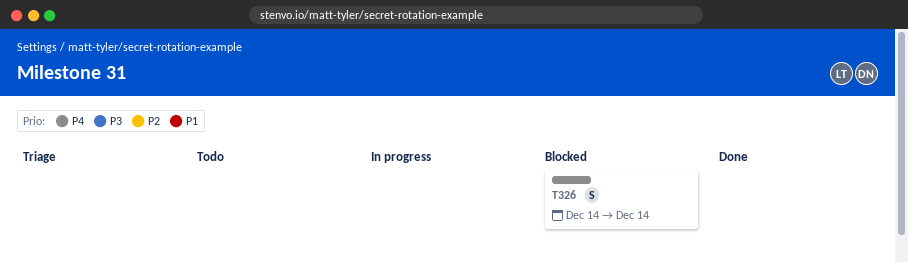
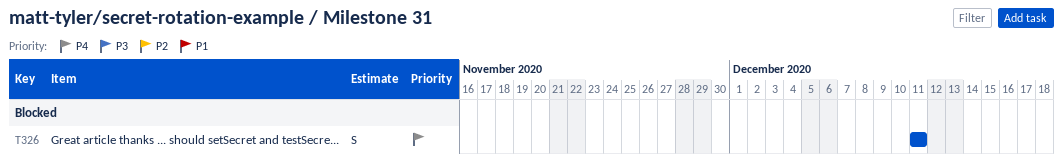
T326, start: Dec 14 -> Dec 11
T326, due: Dec 14 -> Dec 11

